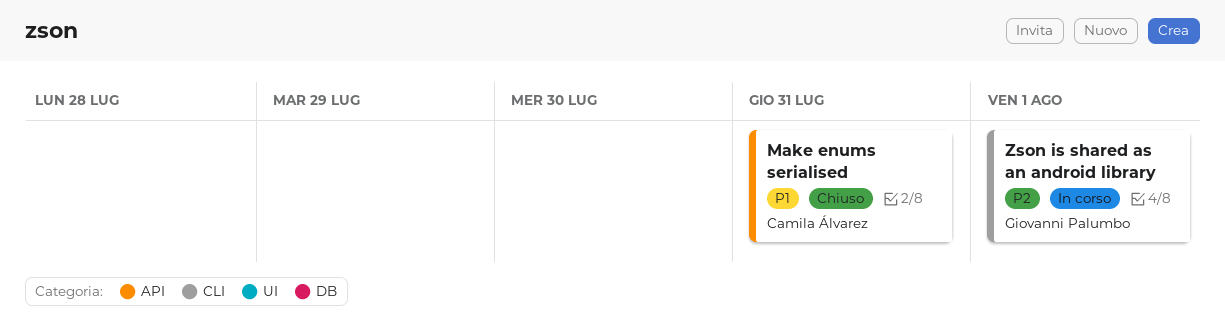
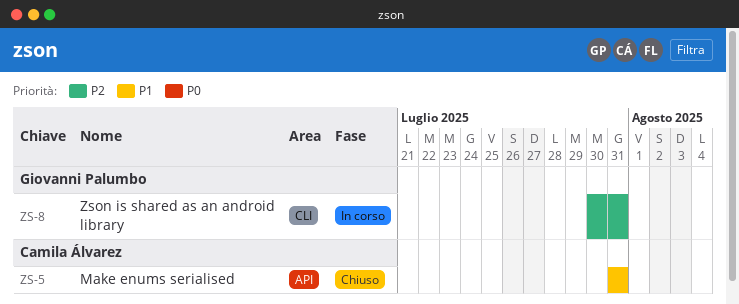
Zson is shared as an android library, due: Aug 1 -> Jul 31

